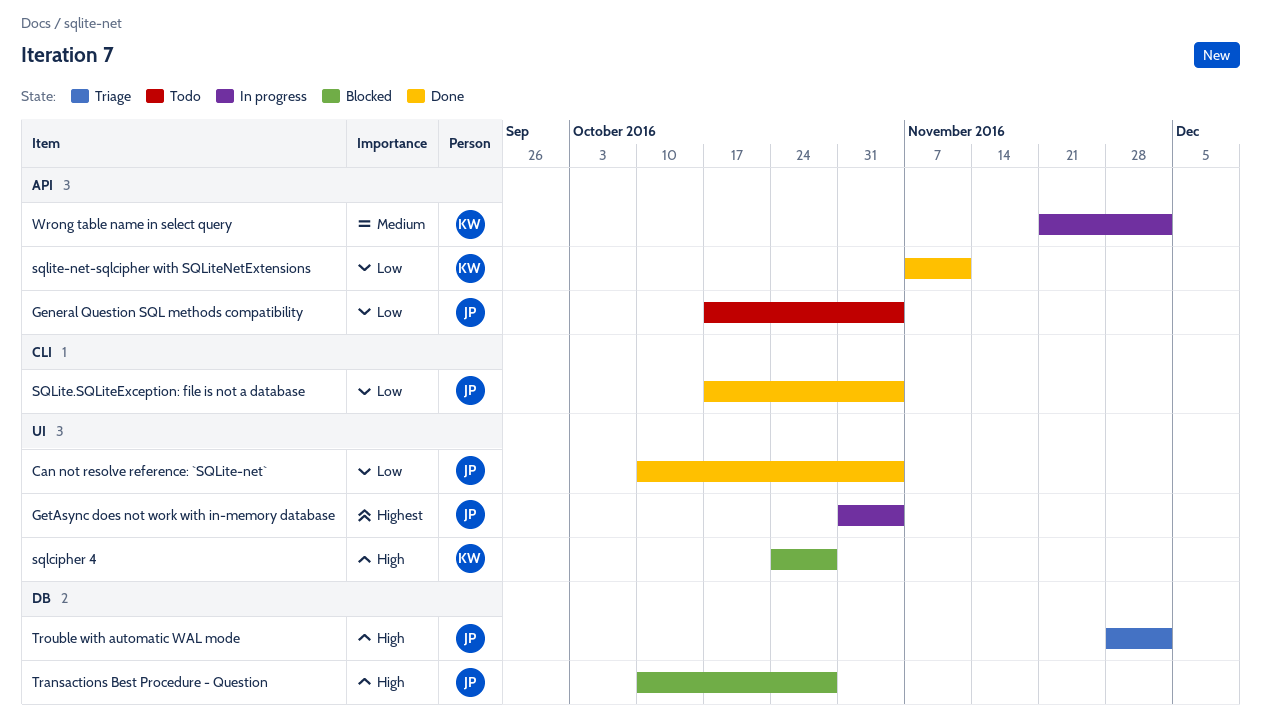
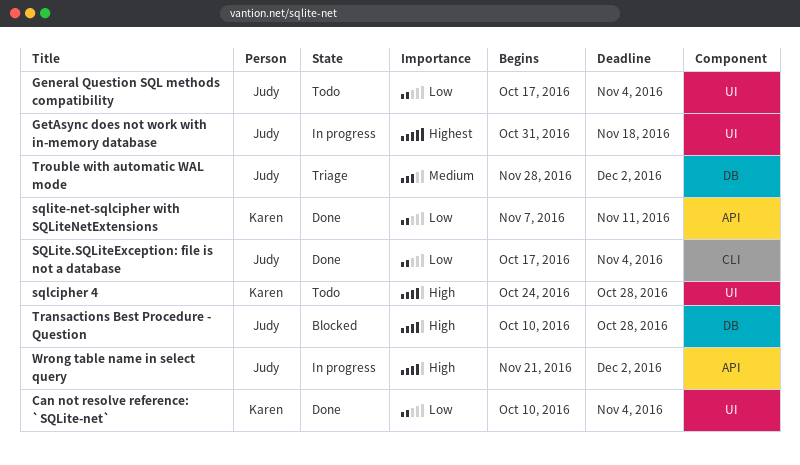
Can not resolve reference: `SQLite-net`, owner: Judy -> Karen
General Question SQL methods compatibility, label: API -> UI
GetAsync does not work with in-memory database, due: Nov 4 -> Nov 18
sqlcipher 4, status: Blocked -> Todo
Trouble with automatic WAL mode, priority: High -> Medium
Wrong table name in select query, owner: Karen -> Judy
Wrong table name in select query, priority: Medium -> High

